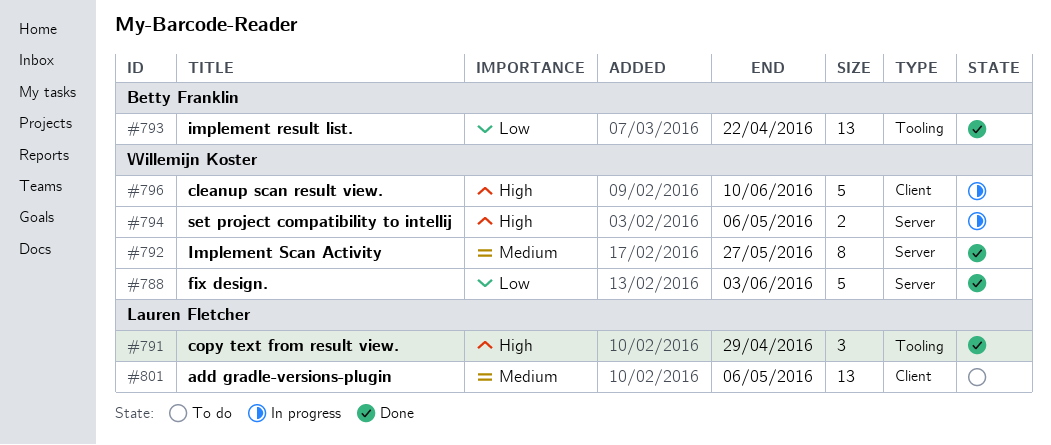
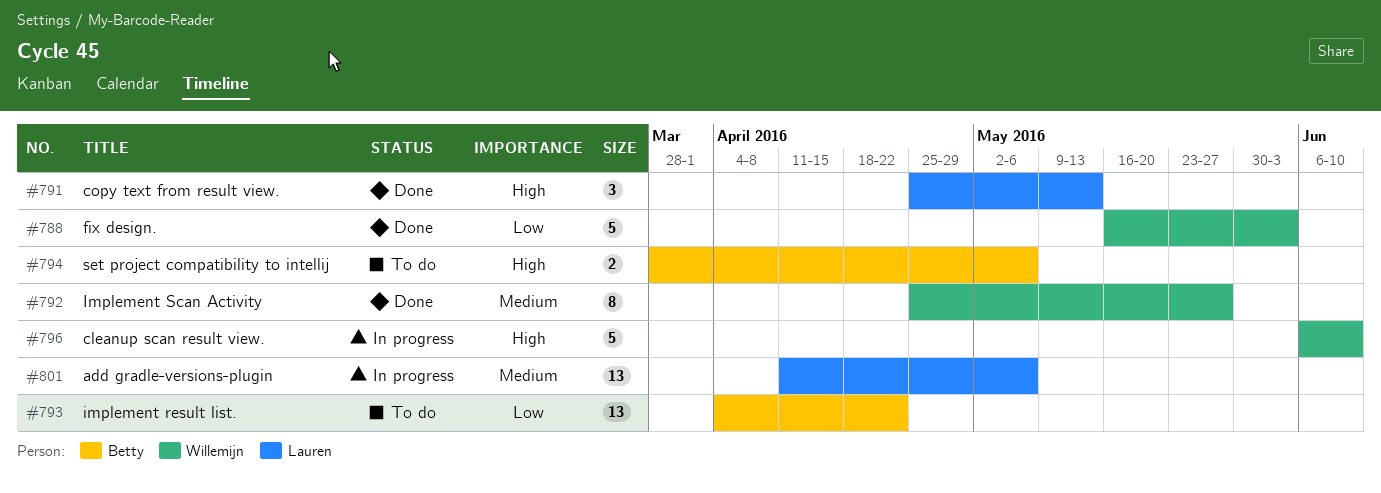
#791, due: Apr 29 -> May 13
#793, status: Done -> To do
#794, status: In progress -> To do
#794, owner: Willemijn Koster -> Betty Franklin
#801, status: To do -> In progress

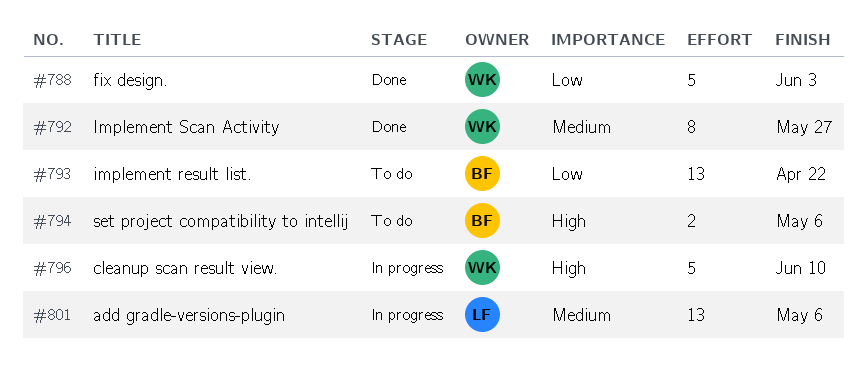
#791: present -> none

